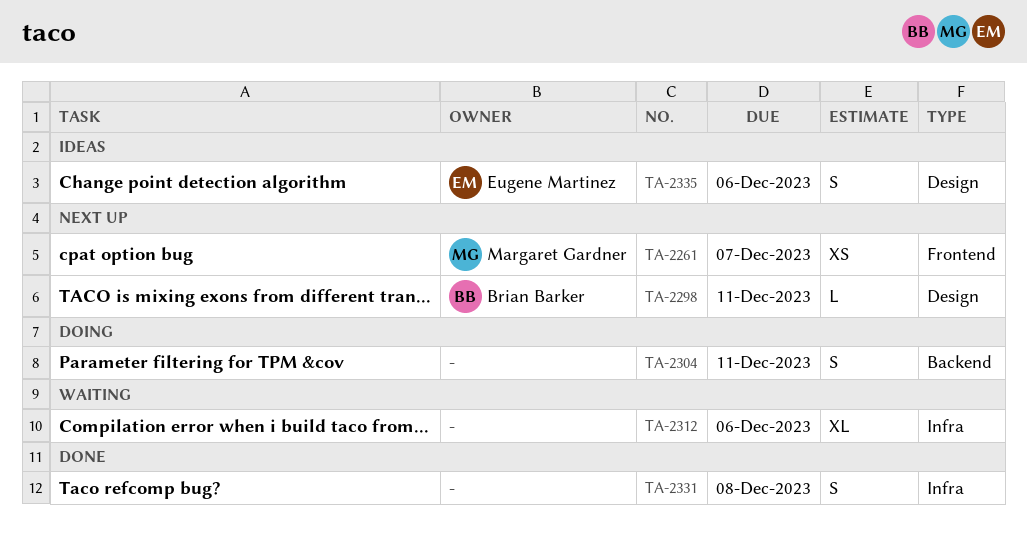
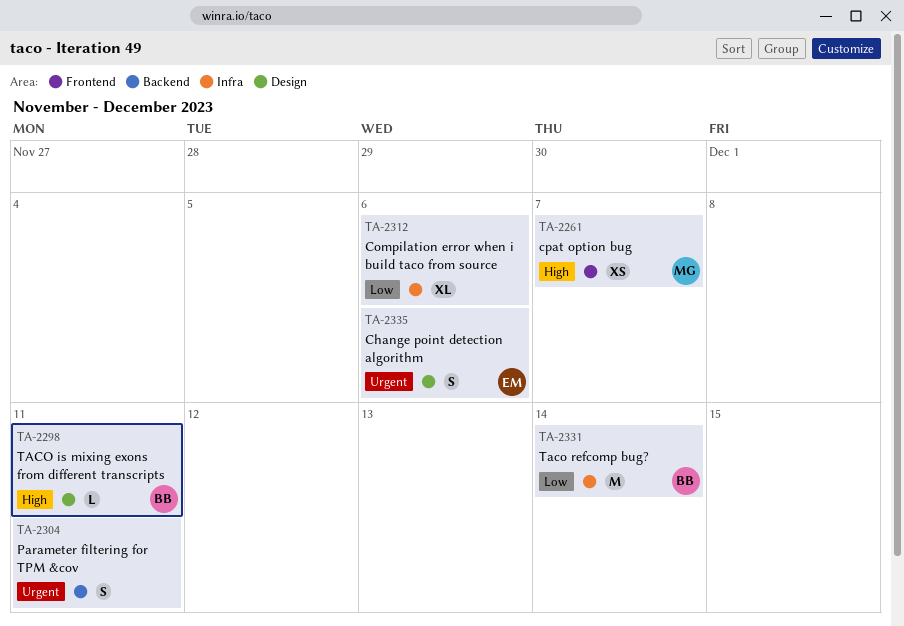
TA-2331, owner: none -> Brian Barker
TA-2331, estimate: S -> M
TA-2331, due: Dec 8 -> Dec 14

